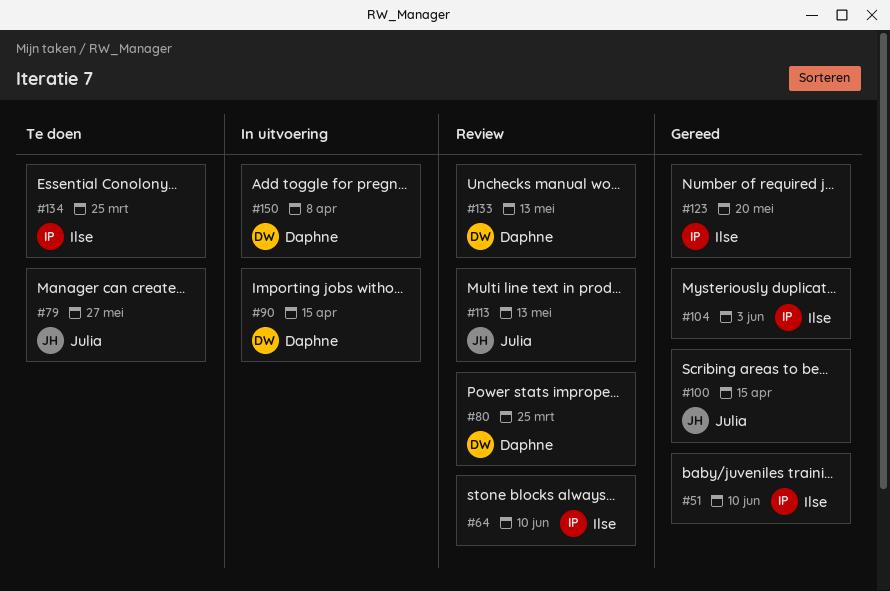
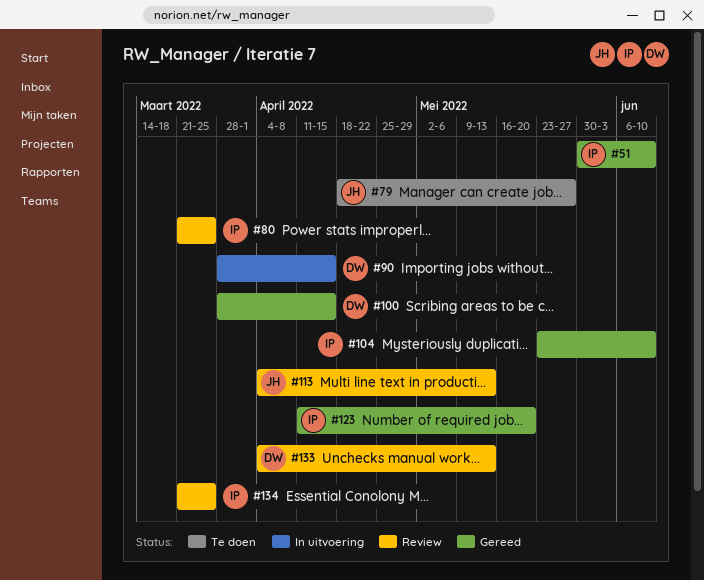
#64: present -> none
#80, owner: Daphne -> Ilse
#100, owner: Julia -> Daphne
#104, due: Jun 3 -> Jun 10
#134, status: Te doen -> Review
#150: present -> none

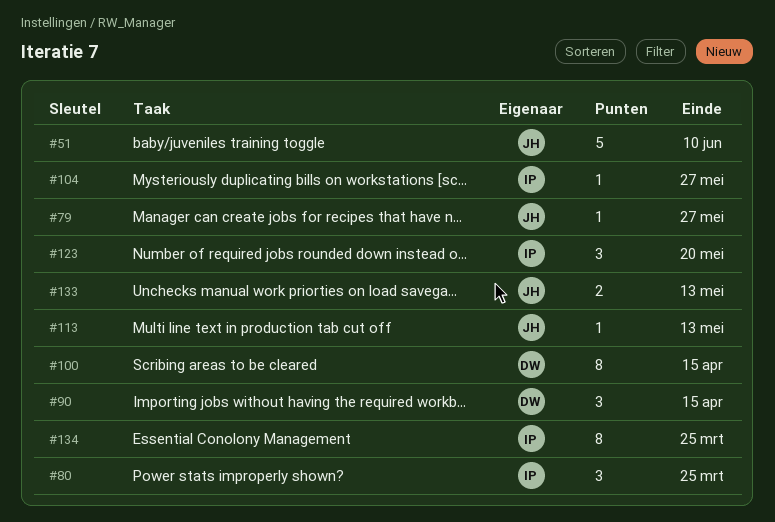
#51, owner: IP -> JH
#104, due: Jun 10 -> May 27
#133, owner: DW -> JH

